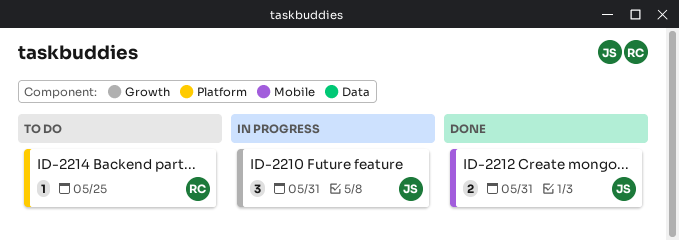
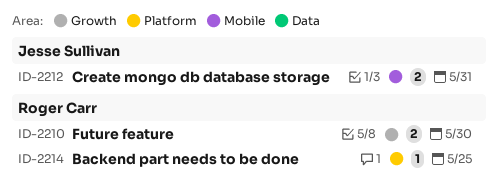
ID-2210, owner: Jesse Sullivan -> Roger Carr
ID-2210, estimate: 3 -> 2
ID-2210, due: May 31 -> May 30

